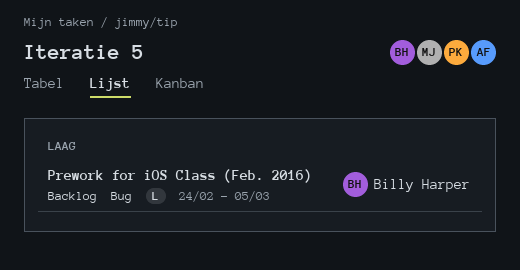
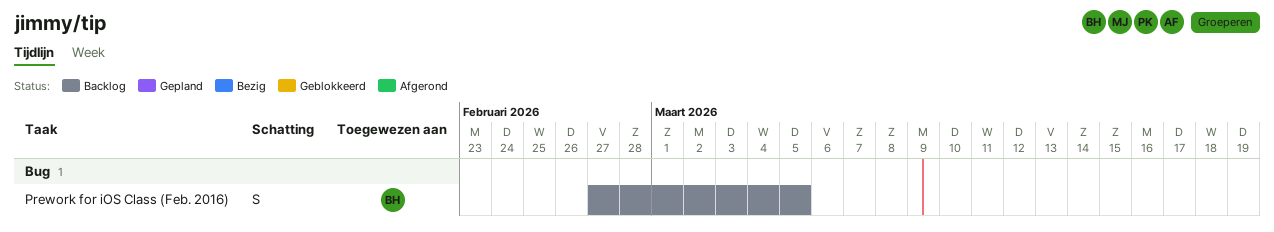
Prework for iOS Class (Feb. 2016), estimate: L -> S
Prework for iOS Class (Feb. 2016), start: Feb 24 -> Feb 27

